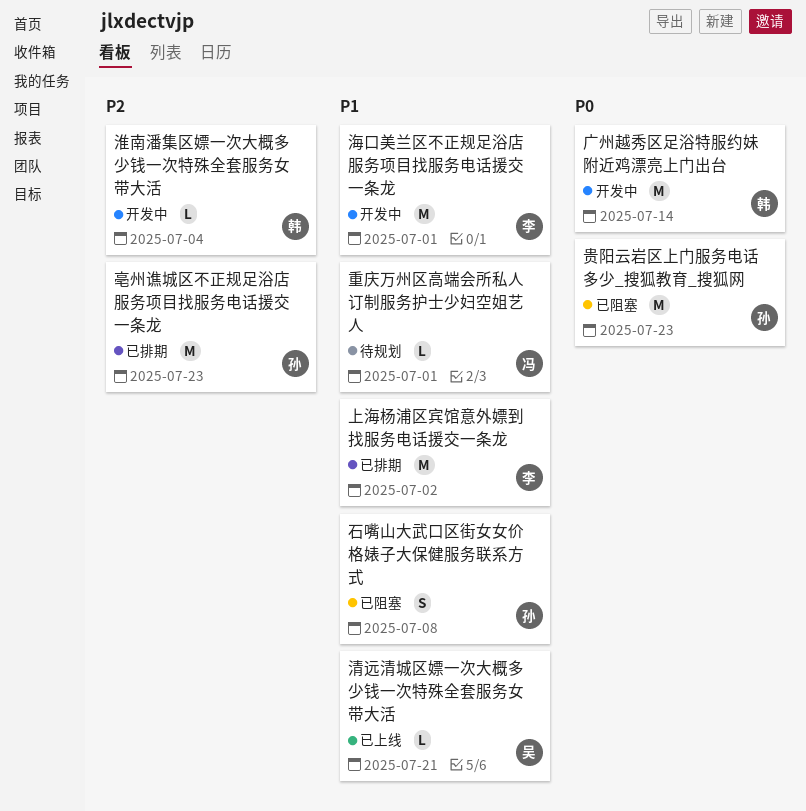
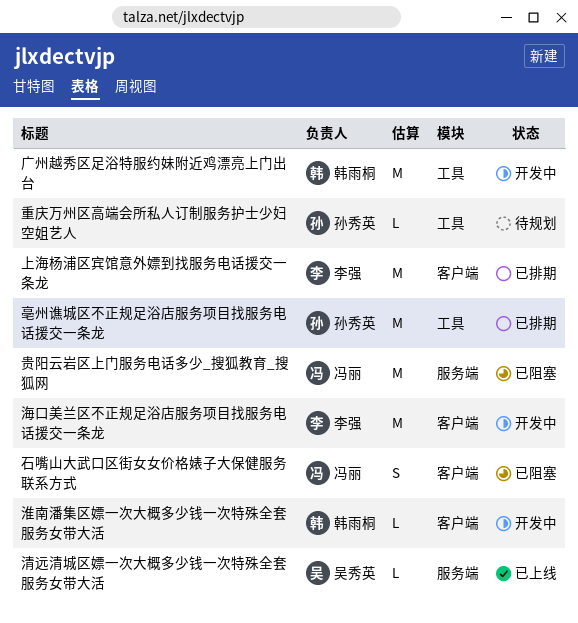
石嘴山大武口区街女女价格婊子大保健服务联系方式, owner: 孙秀英 -> 冯丽
贵阳云岩区上门服务电话多少_搜狐教育_搜狐网, owner: 孙秀英 -> 冯丽
重庆万州区高端会所私人订制服务护士少妇空姐艺人, owner: 冯丽 -> 孙秀英

